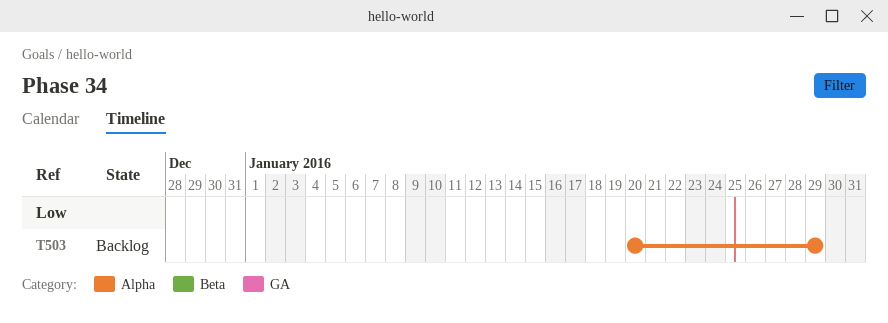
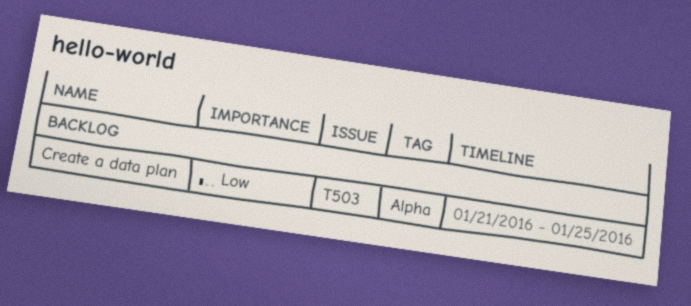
T503, start: Jan 20 -> Jan 21
T503, due: Jan 29 -> Jan 25

